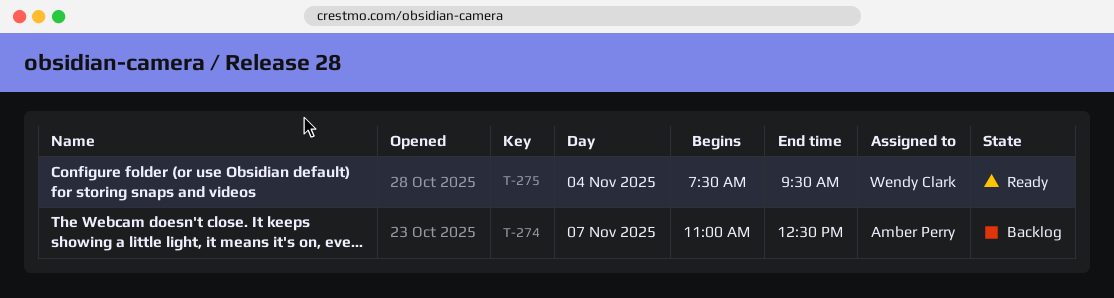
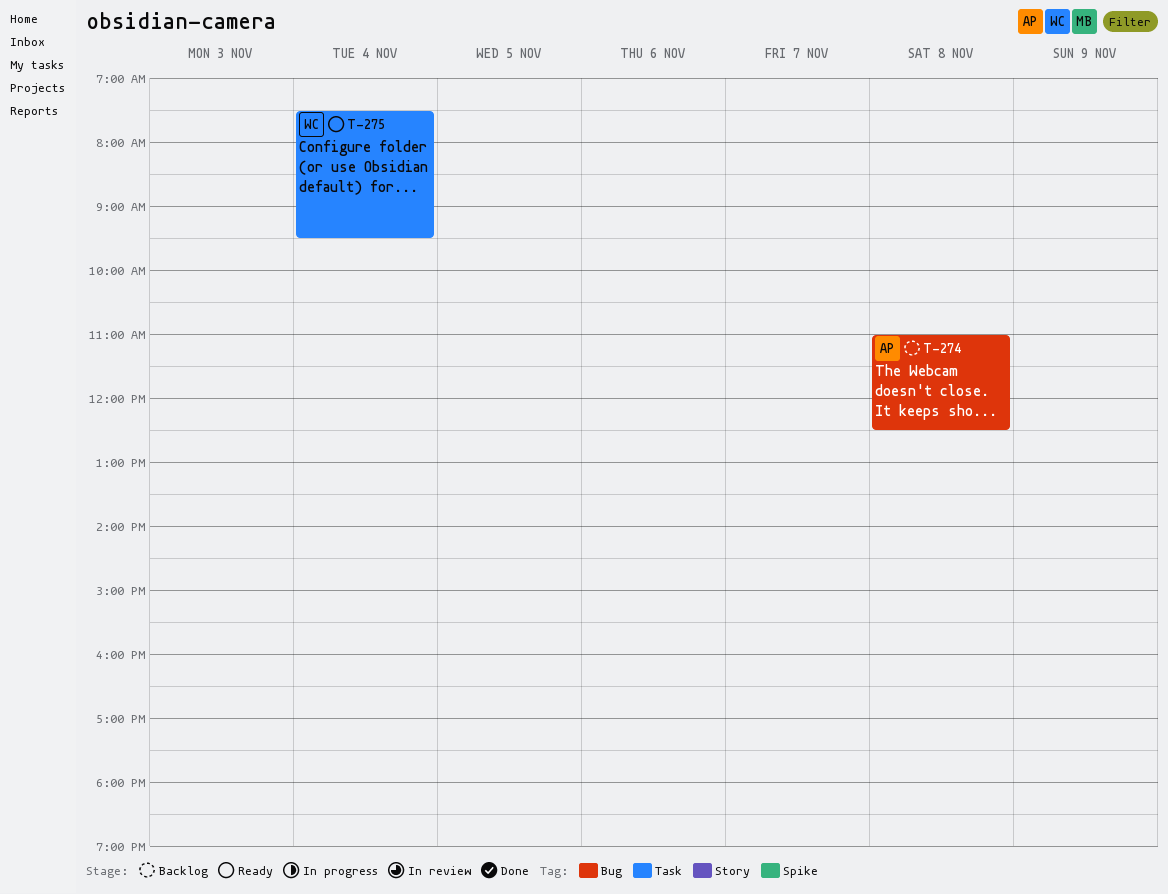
T-274, day: Nov 7 -> Nov 8

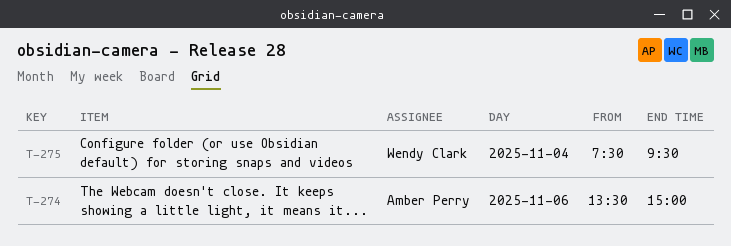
T-274, day: Nov 8 -> Nov 6
T-274, begins: 11:00 -> 13:30
T-274, ends: 12:30 -> 15:00

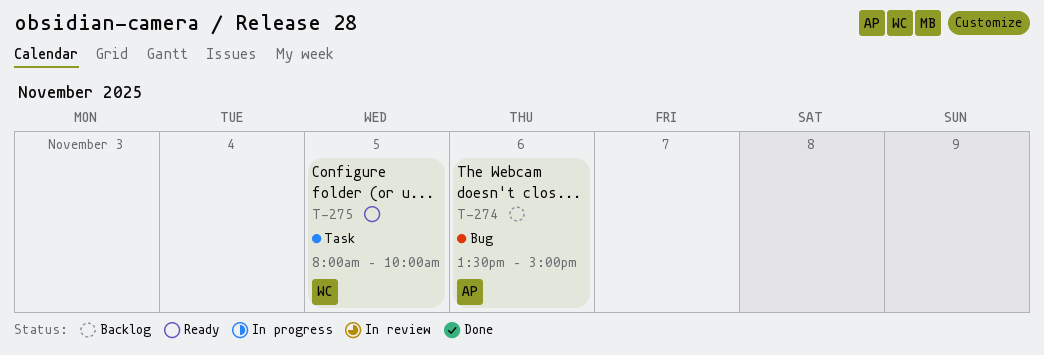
T-275, day: Nov 4 -> Nov 5
T-275, begins: 07:30 -> 08:00
T-275, ends: 09:30 -> 10:00

